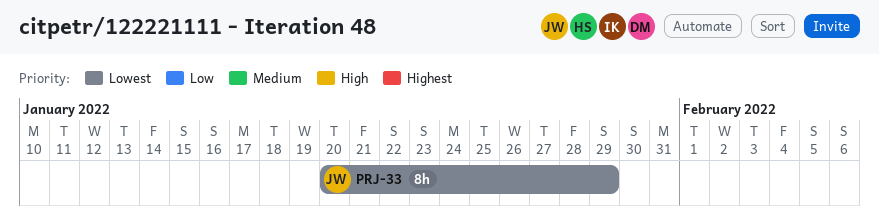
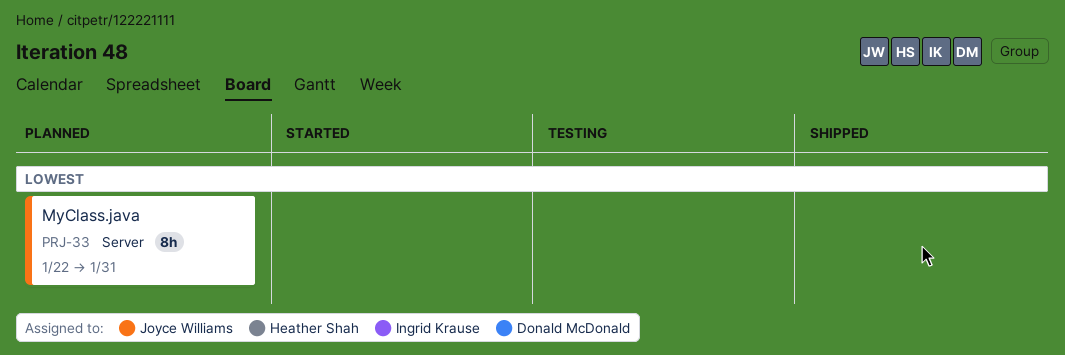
PRJ-33, start: Jan 20 -> Jan 22
PRJ-33, due: Jan 29 -> Jan 31

